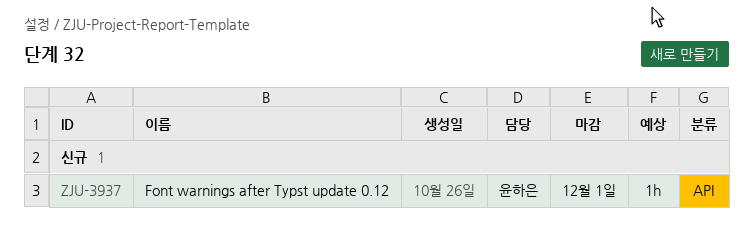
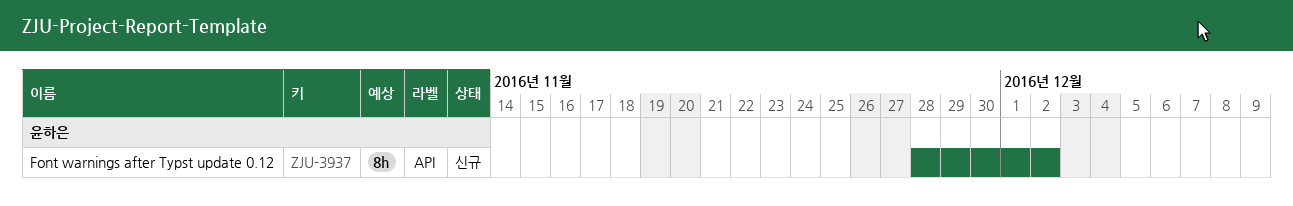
ZJU-3937, estimate: 1h -> 8h
ZJU-3937, due: Dec 1 -> Dec 2

